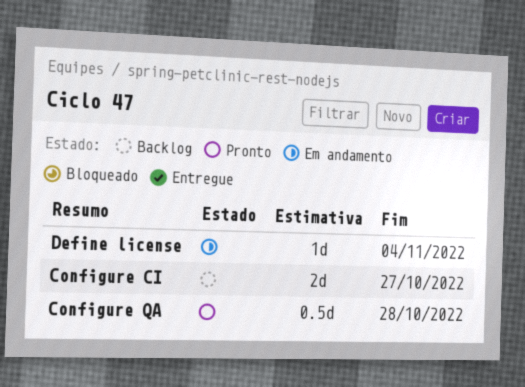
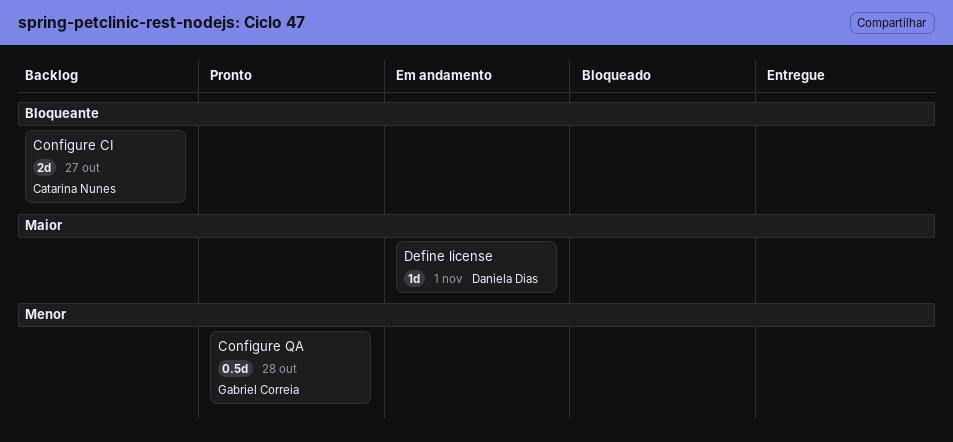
Define license, due: Nov 4 -> Nov 1

